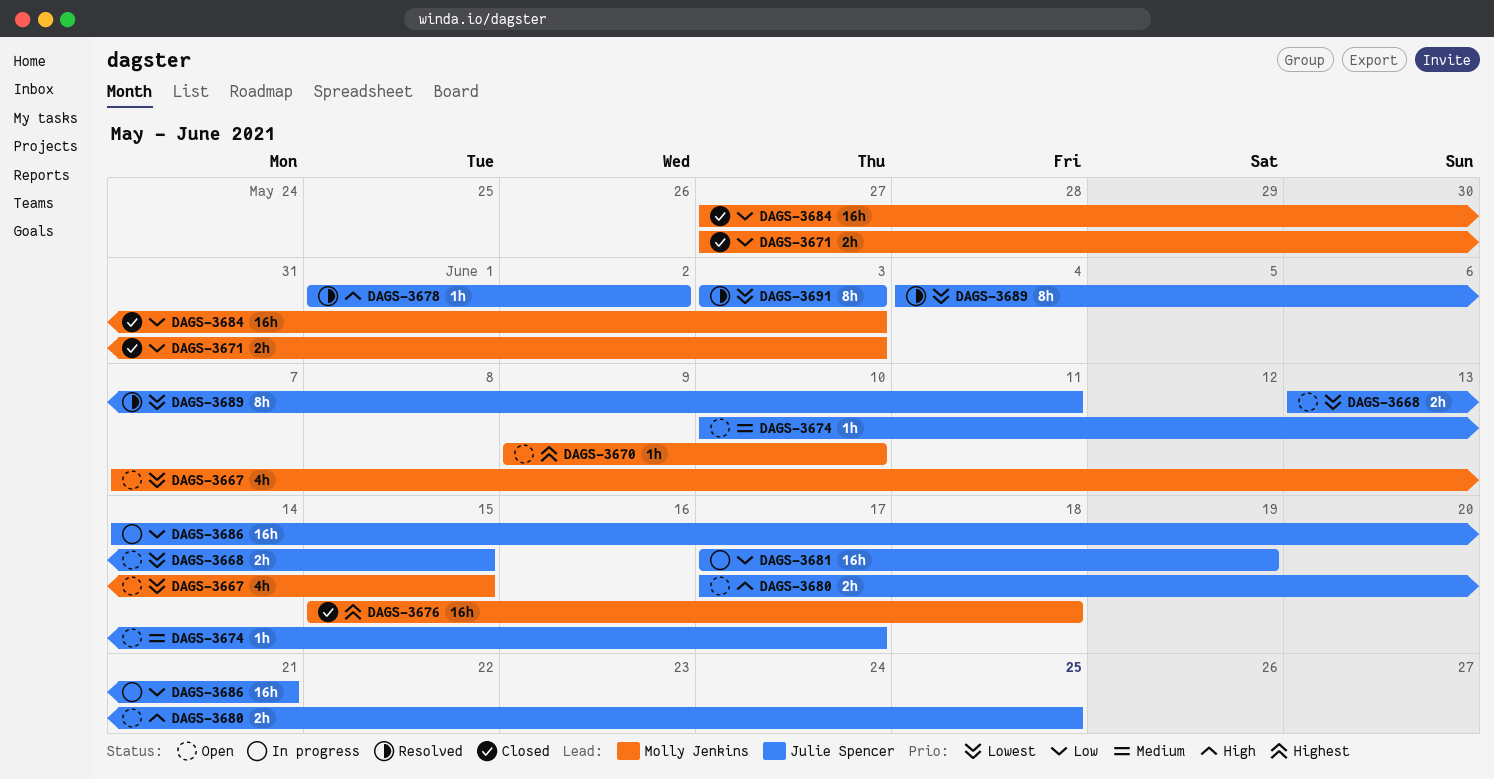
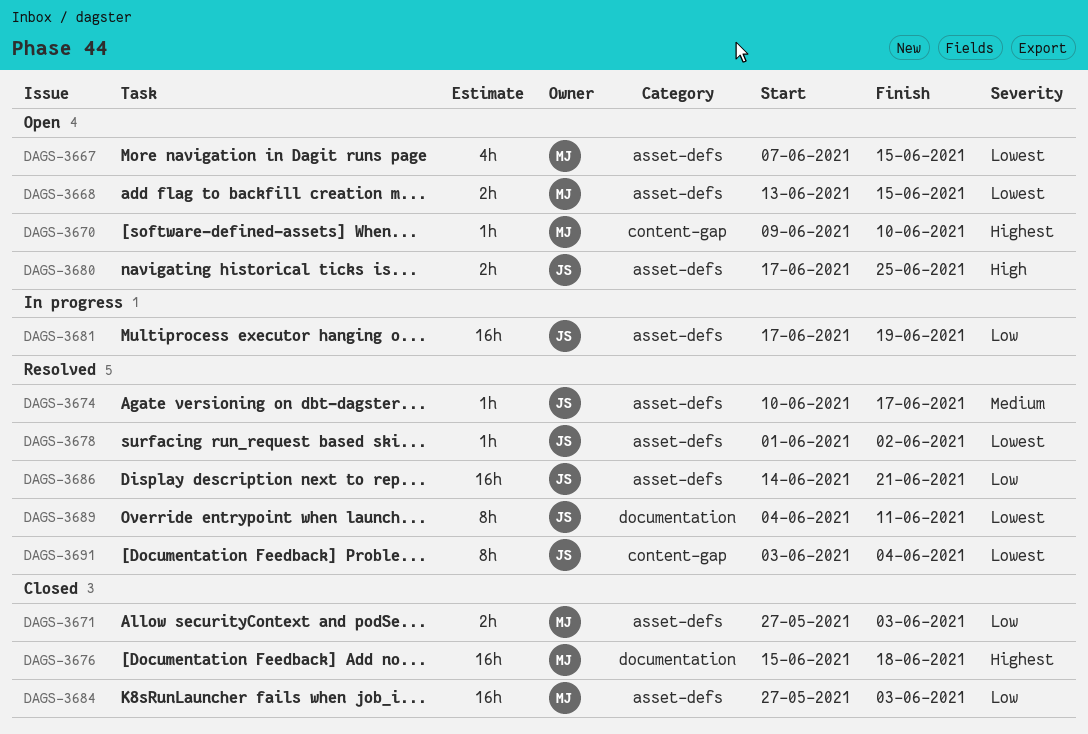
DAGS-3668, owner: Julie Spencer -> Molly Jenkins
DAGS-3674, status: Open -> Resolved
DAGS-3678, priority: High -> Lowest
DAGS-3686, status: In progress -> Resolved
DAGS-3691, due: Jun 3 -> Jun 4

